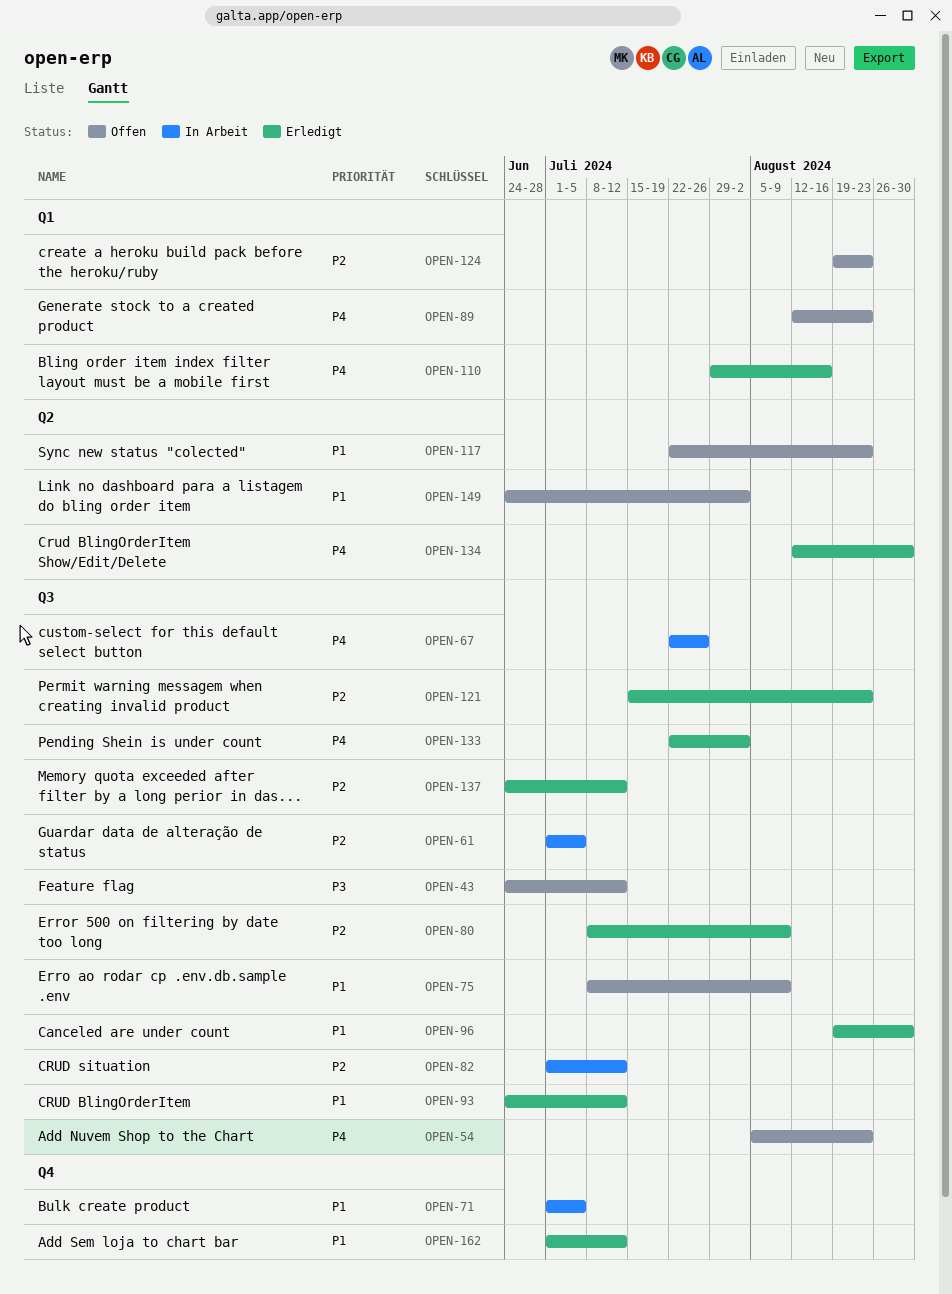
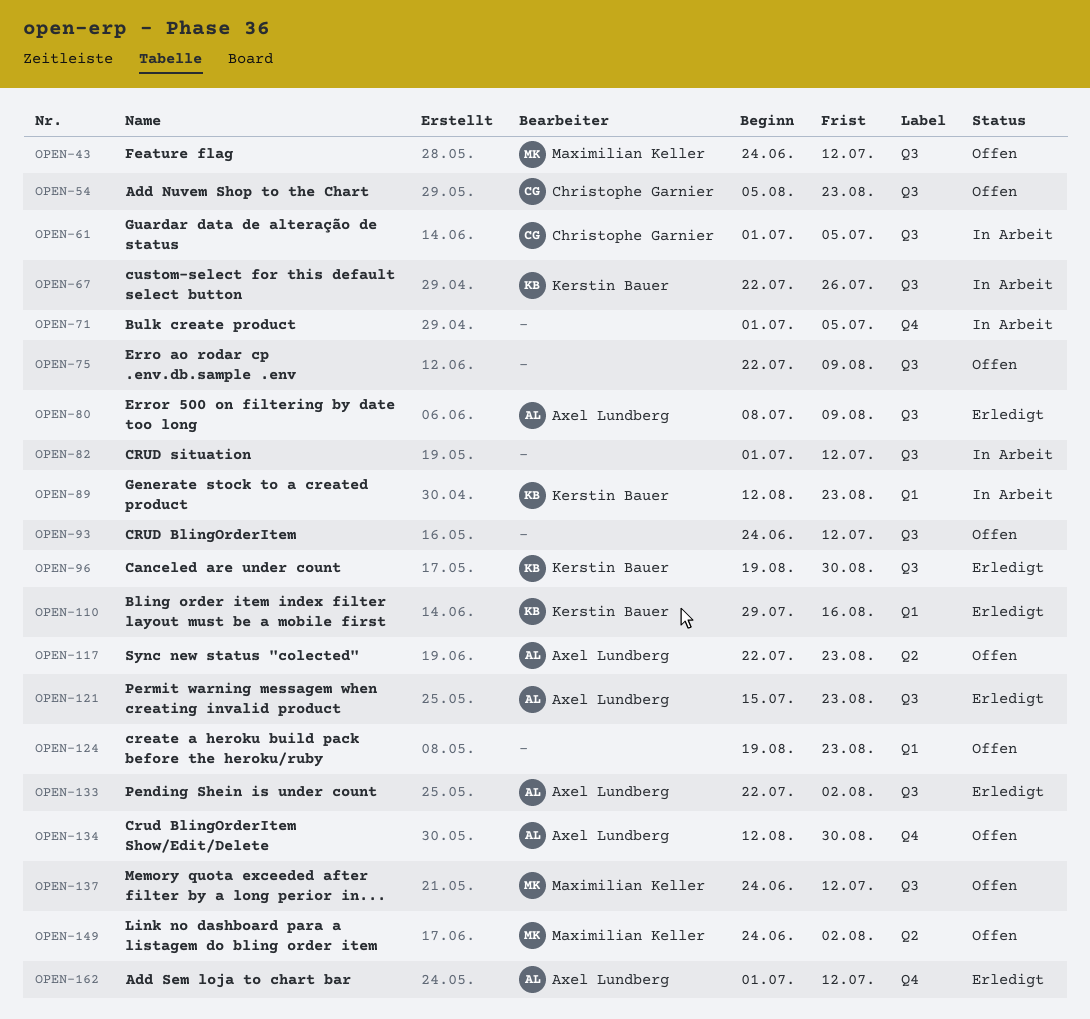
OPEN-75, start: Jul 8 -> Jul 22
OPEN-89, status: Offen -> In Arbeit
OPEN-93, status: Erledigt -> Offen
OPEN-134, status: Erledigt -> Offen
OPEN-134, label: Q2 -> Q4
OPEN-137, status: Erledigt -> Offen

